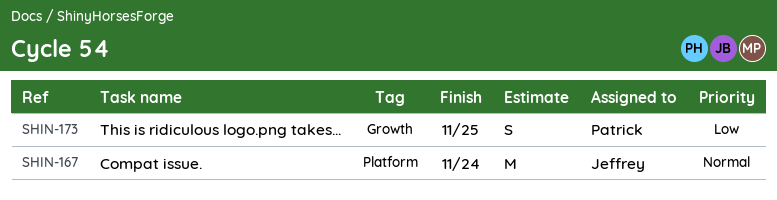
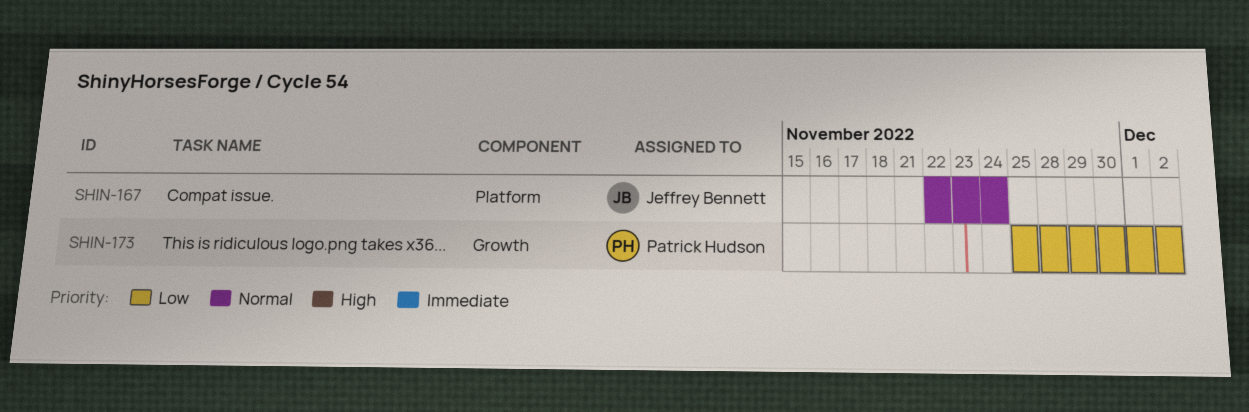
SHIN-173, due: Nov 25 -> Dec 2

